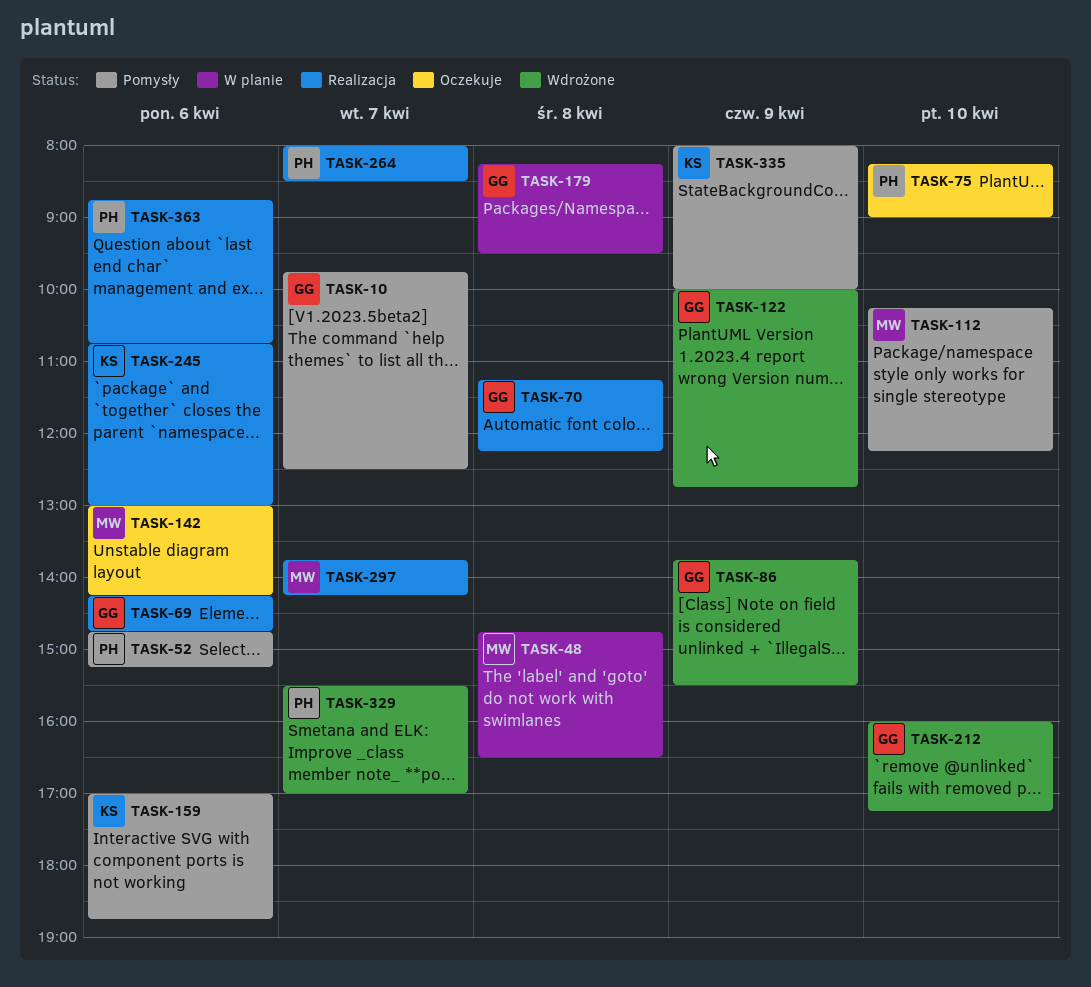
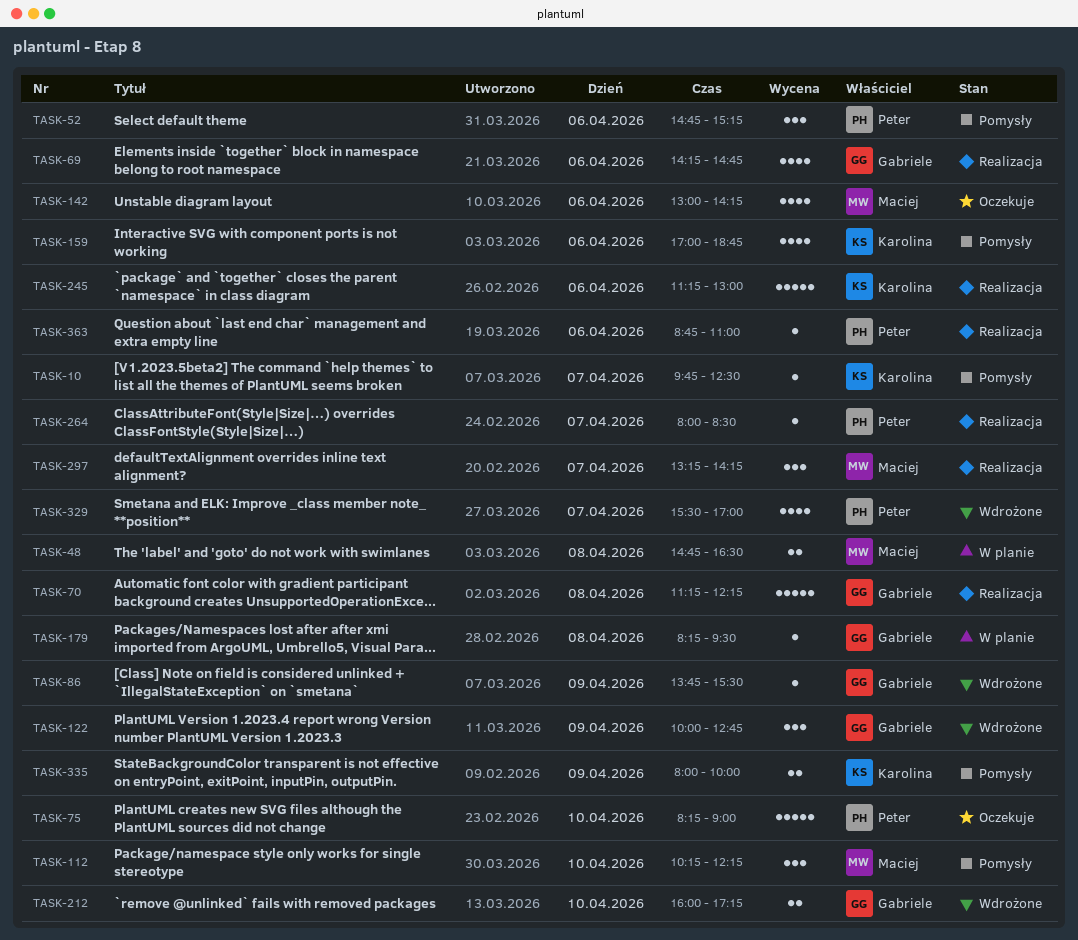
TASK-10, owner: Gabriele -> Karolina
TASK-245, begins: 10:45 -> 11:15
TASK-297, begins: 13:45 -> 13:15
TASK-363, ends: 10:45 -> 11:00

